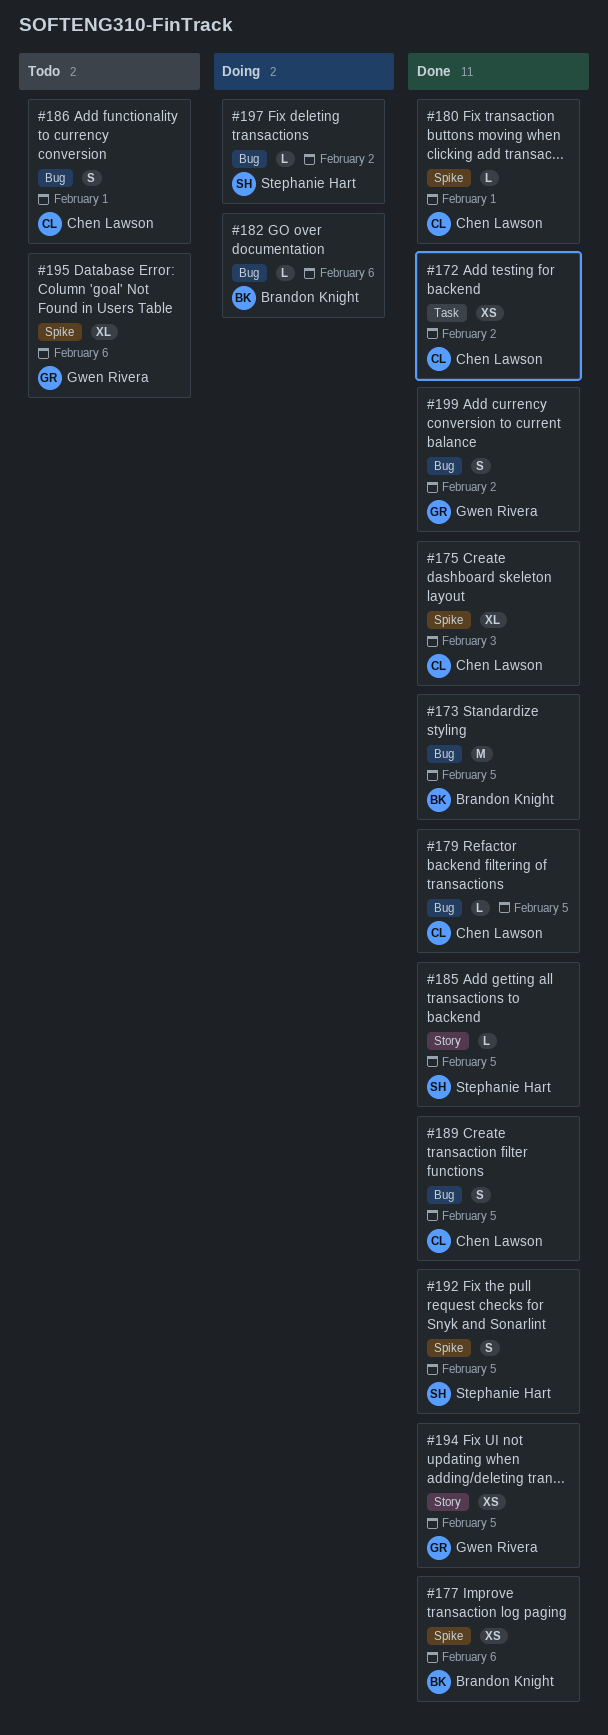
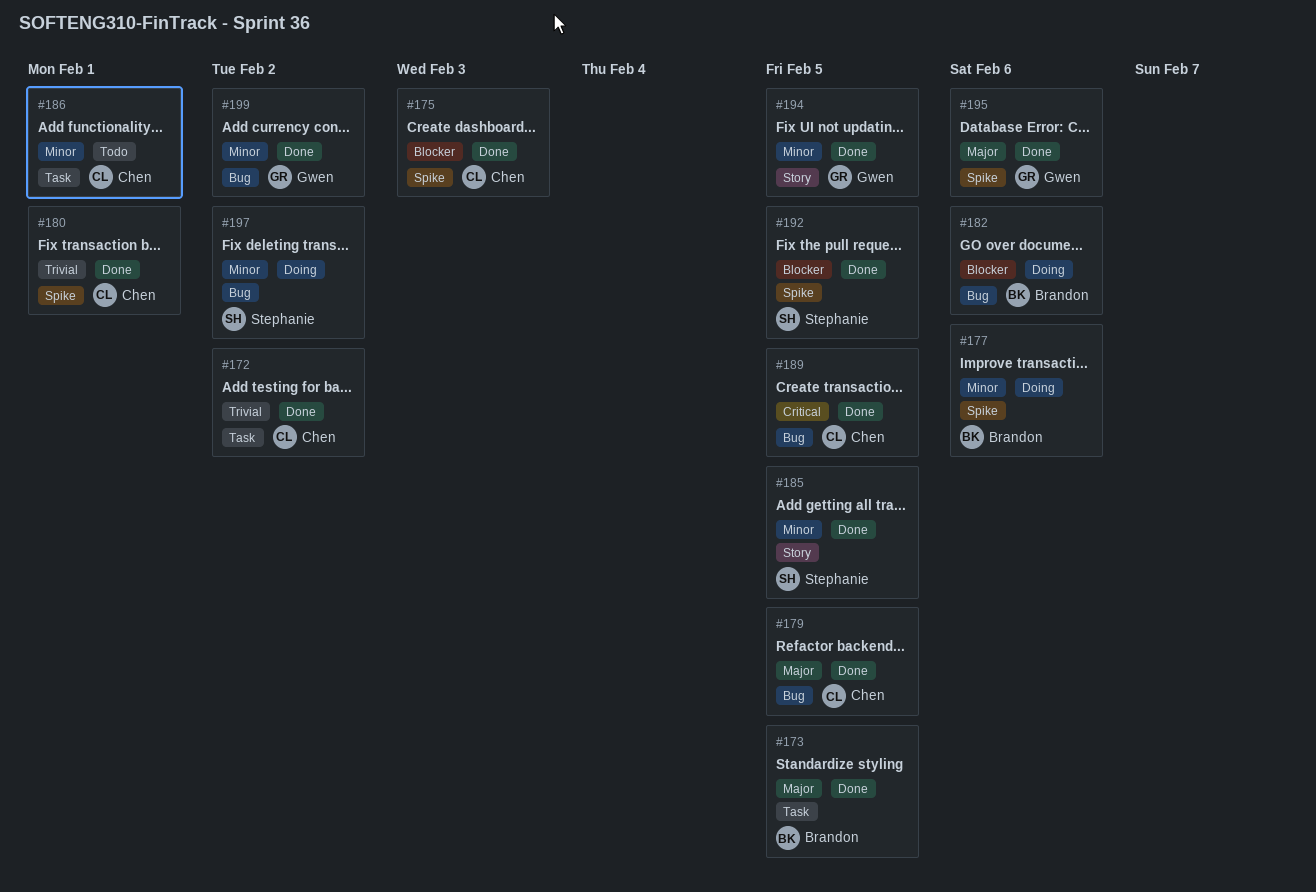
#173, label: Bug -> Task
#177, status: Done -> Doing
#186, label: Bug -> Task
#195, status: Todo -> Done

